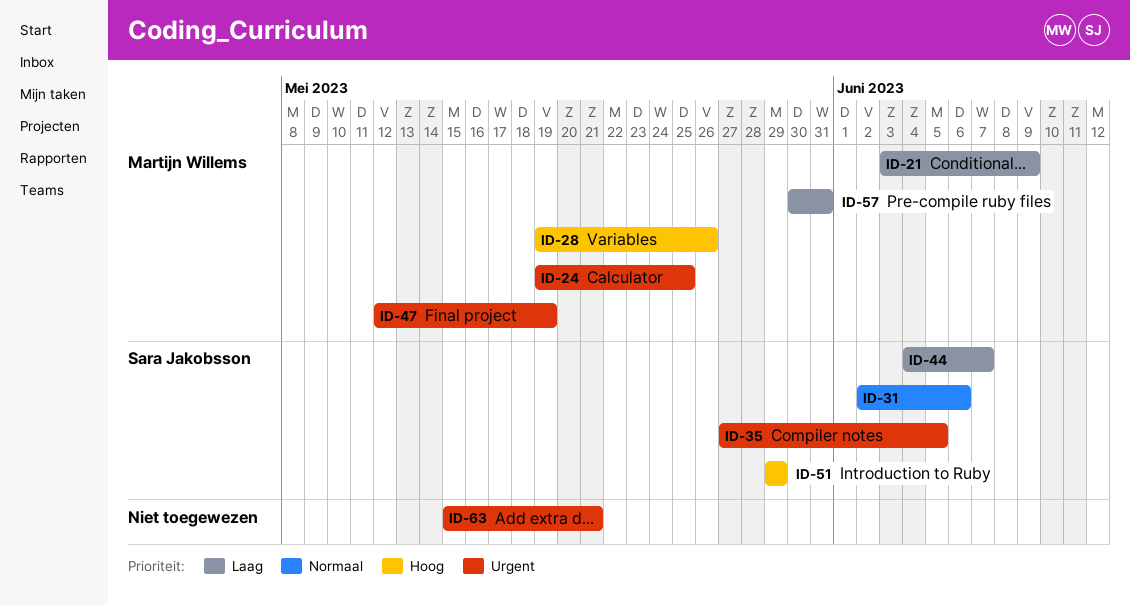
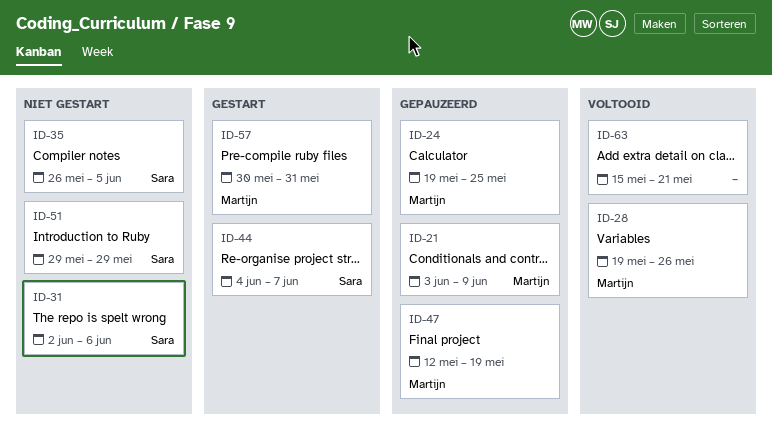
ID-35, start: May 27 -> May 26

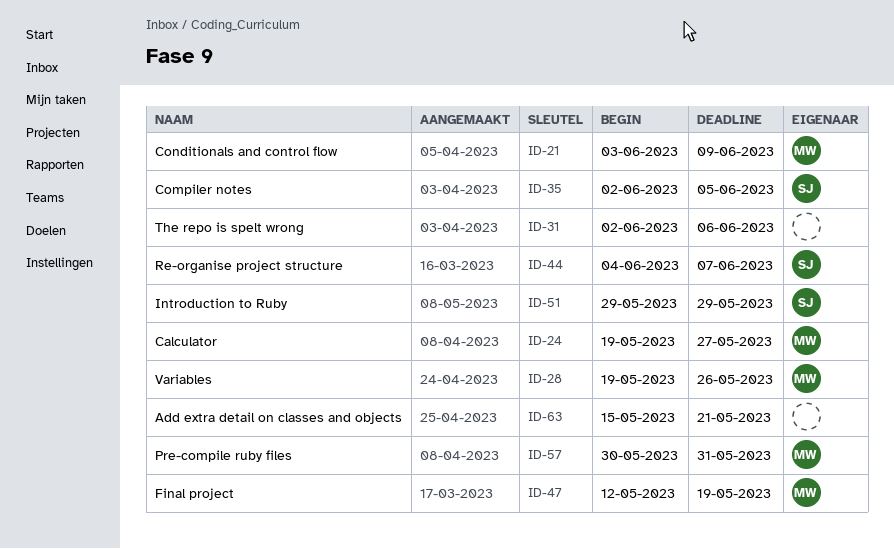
ID-24, due: May 25 -> May 27
ID-31, owner: Sara -> none
ID-35, start: May 26 -> Jun 2

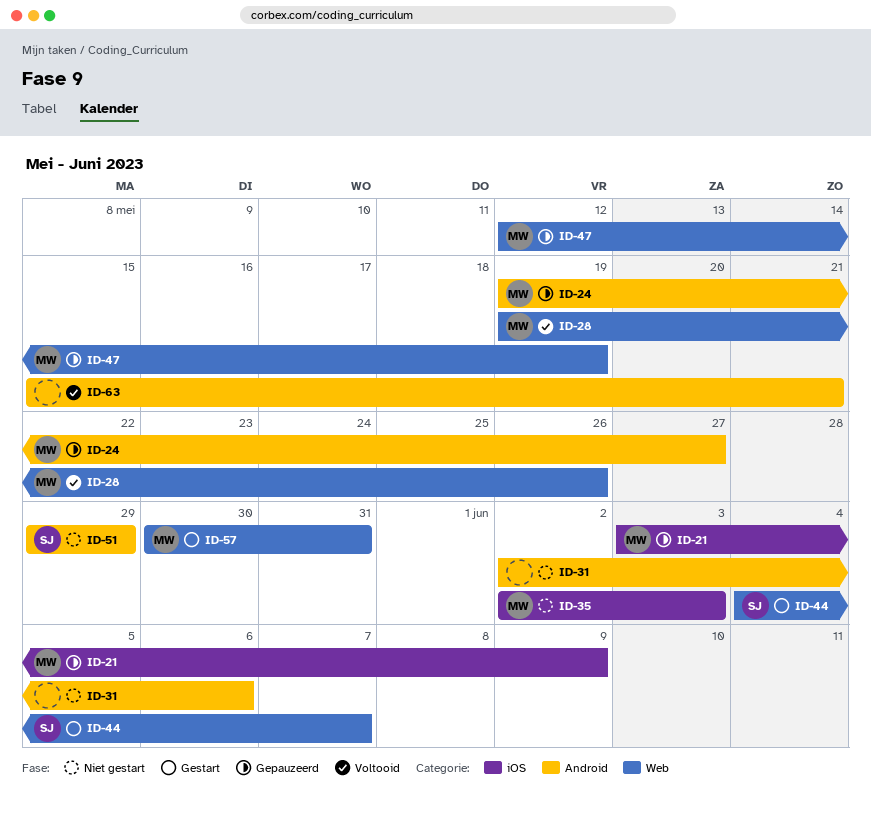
ID-35, owner: SJ -> MW
ID-35, due: Jun 5 -> Jun 3

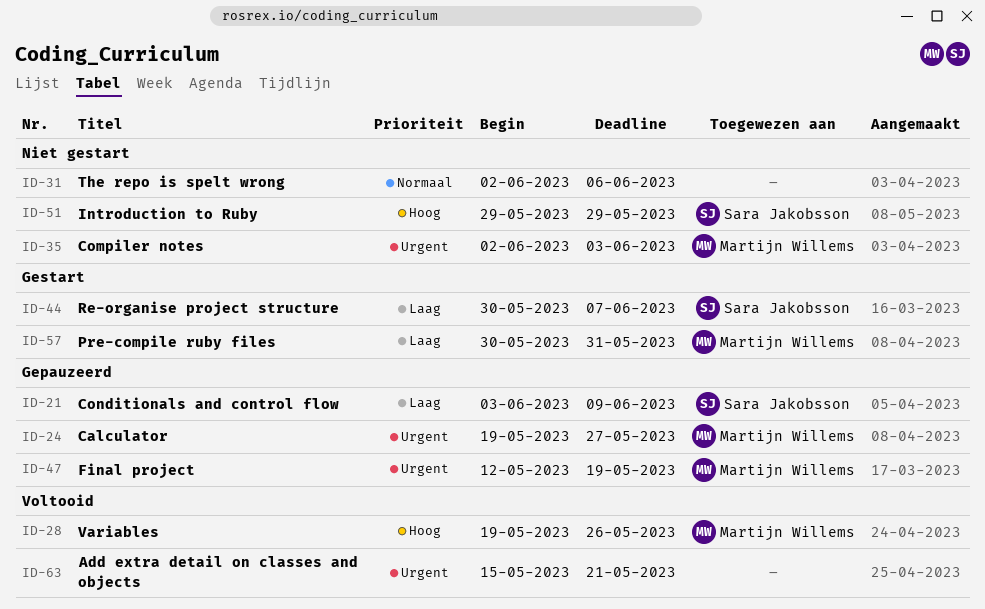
ID-21, owner: Martijn Willems -> Sara Jakobsson
ID-44, start: Jun 4 -> May 30

